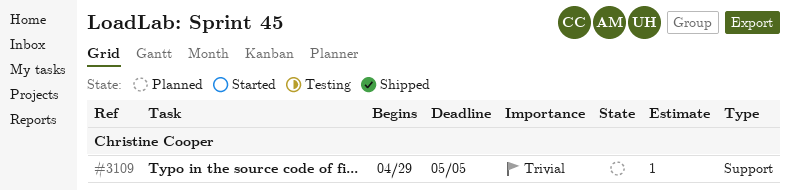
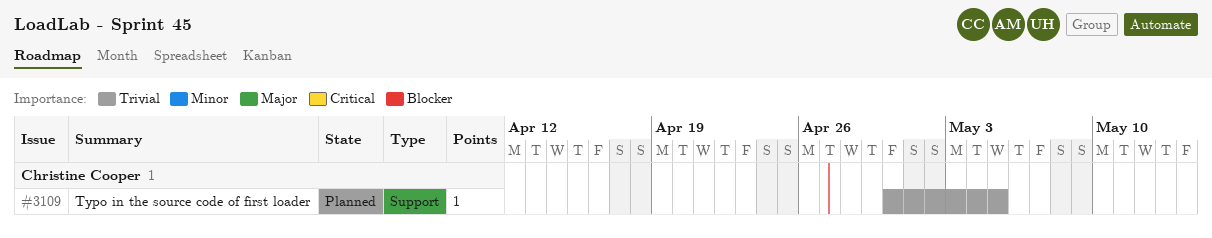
#3109, start: Apr 29 -> Apr 30

